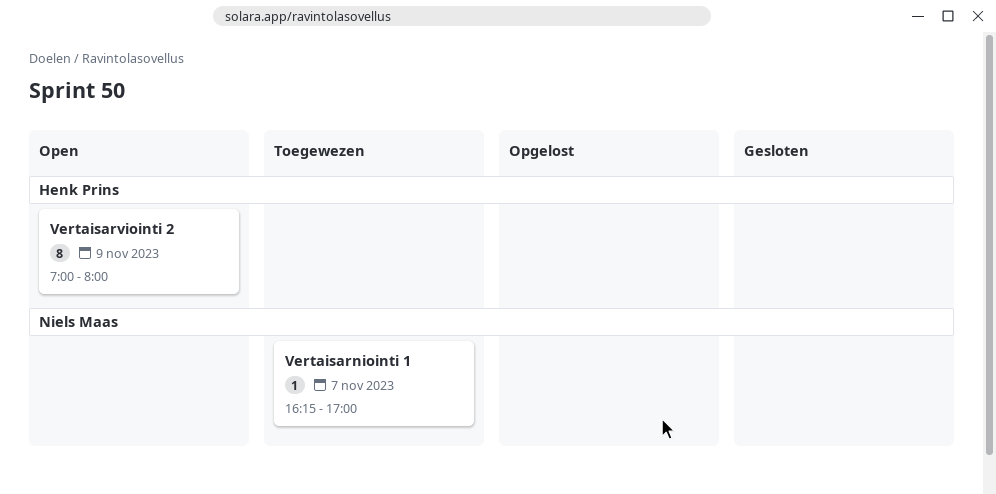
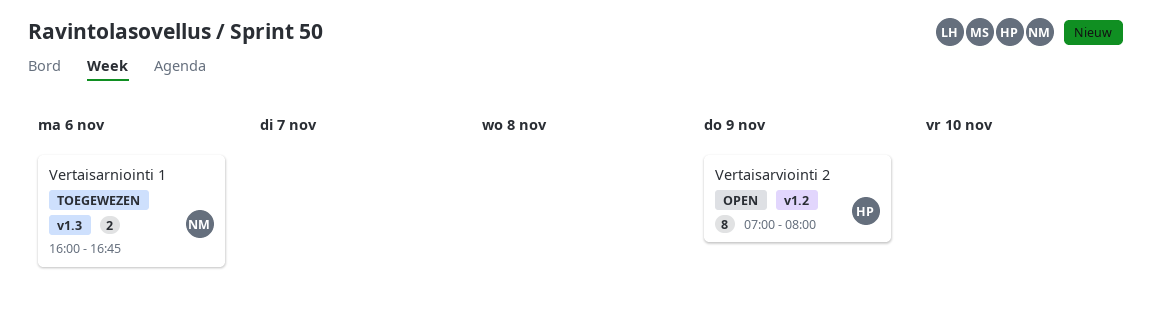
Vertaisarniointi 1, estimate: 1 -> 2
Vertaisarniointi 1, day: Nov 7 -> Nov 6
Vertaisarniointi 1, begins: 16:15 -> 16:00
Vertaisarniointi 1, ends: 17:00 -> 16:45

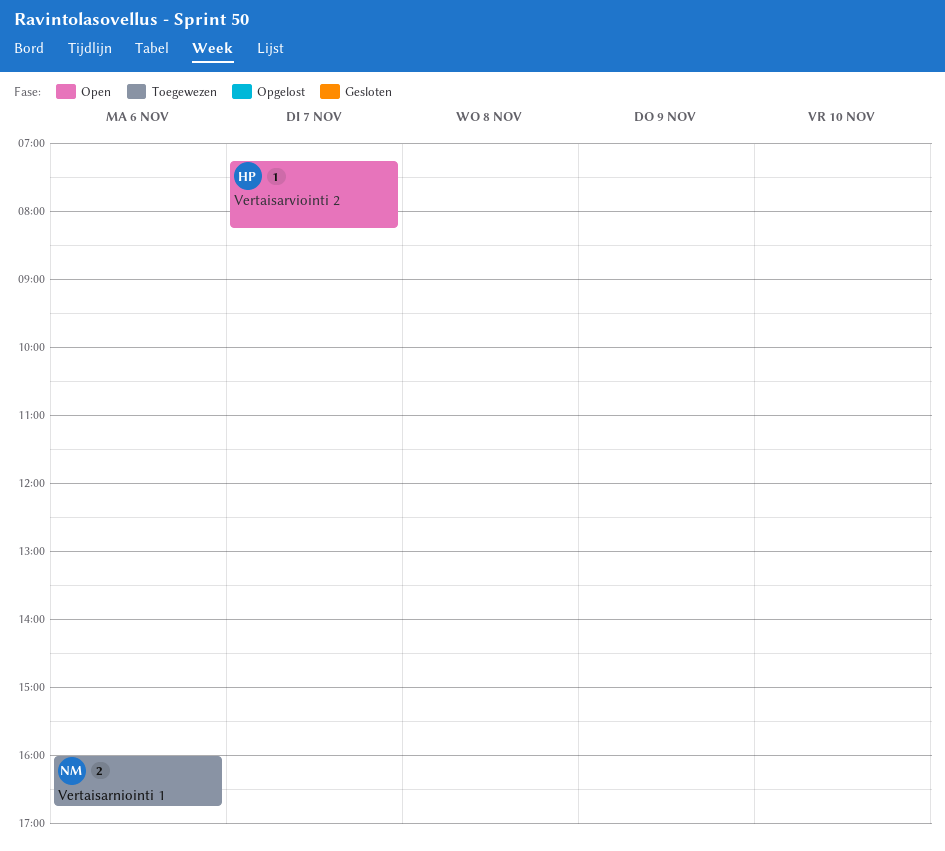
Vertaisarviointi 2, estimate: 8 -> 1
Vertaisarviointi 2, day: Nov 9 -> Nov 7
Vertaisarviointi 2, begins: 07:00 -> 07:15
Vertaisarviointi 2, ends: 08:00 -> 08:15

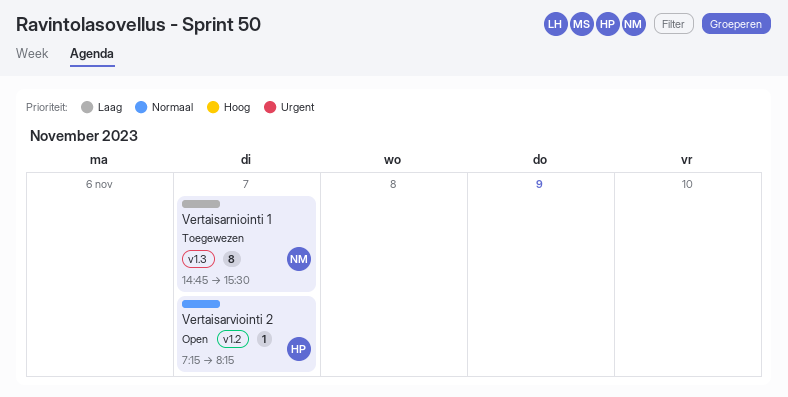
Vertaisarniointi 1, estimate: 2 -> 8
Vertaisarniointi 1, day: Nov 6 -> Nov 7
Vertaisarniointi 1, begins: 16:00 -> 14:45
Vertaisarniointi 1, ends: 16:45 -> 15:30

